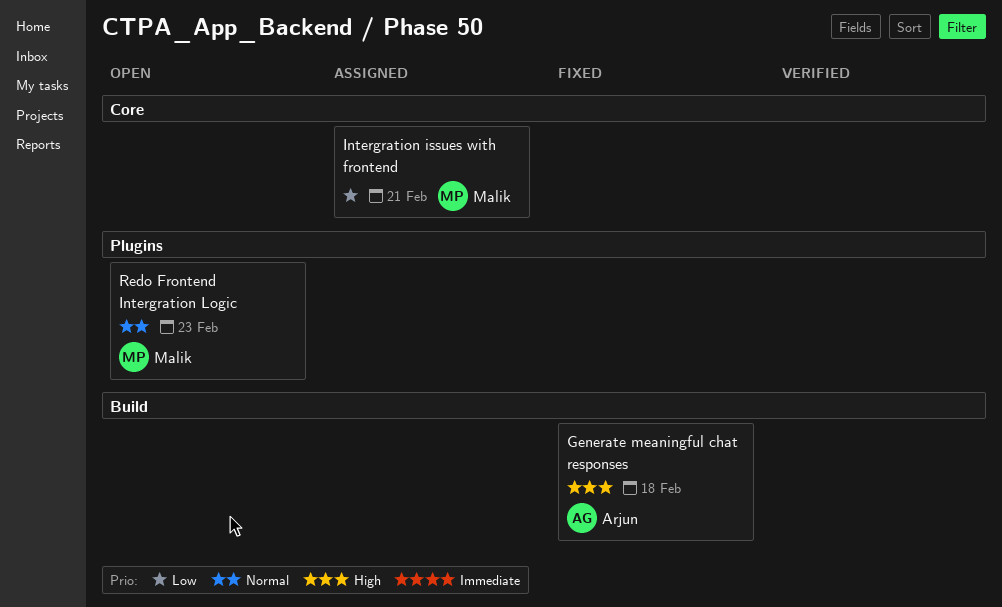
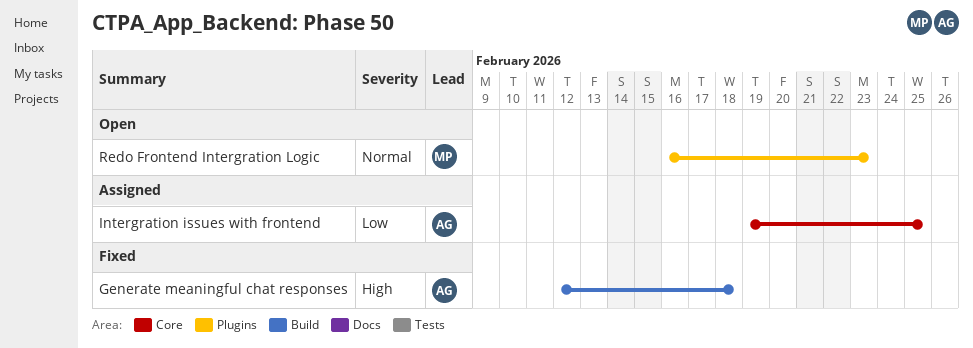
Intergration issues with frontend, owner: Malik -> Arjun
Intergration issues with frontend, due: Feb 21 -> Feb 25

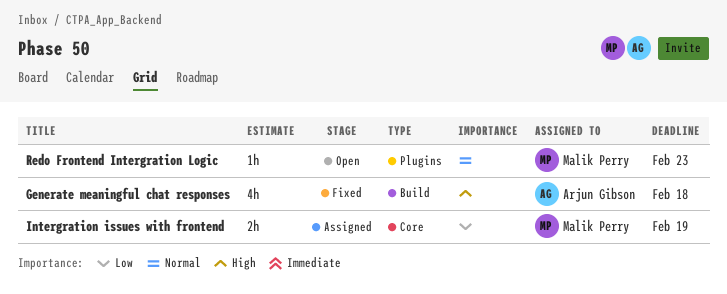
Intergration issues with frontend, owner: Arjun Gibson -> Malik Perry
Intergration issues with frontend, due: Feb 25 -> Feb 19

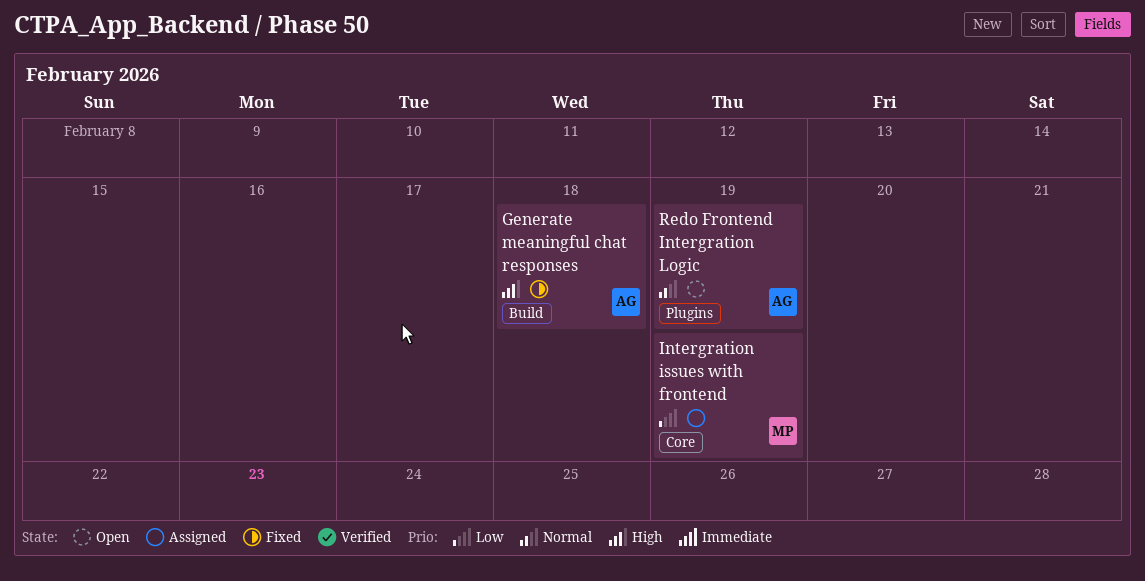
Redo Frontend Intergration Logic, owner: Malik Perry -> Arjun Gibson
Redo Frontend Intergration Logic, due: Feb 23 -> Feb 19

